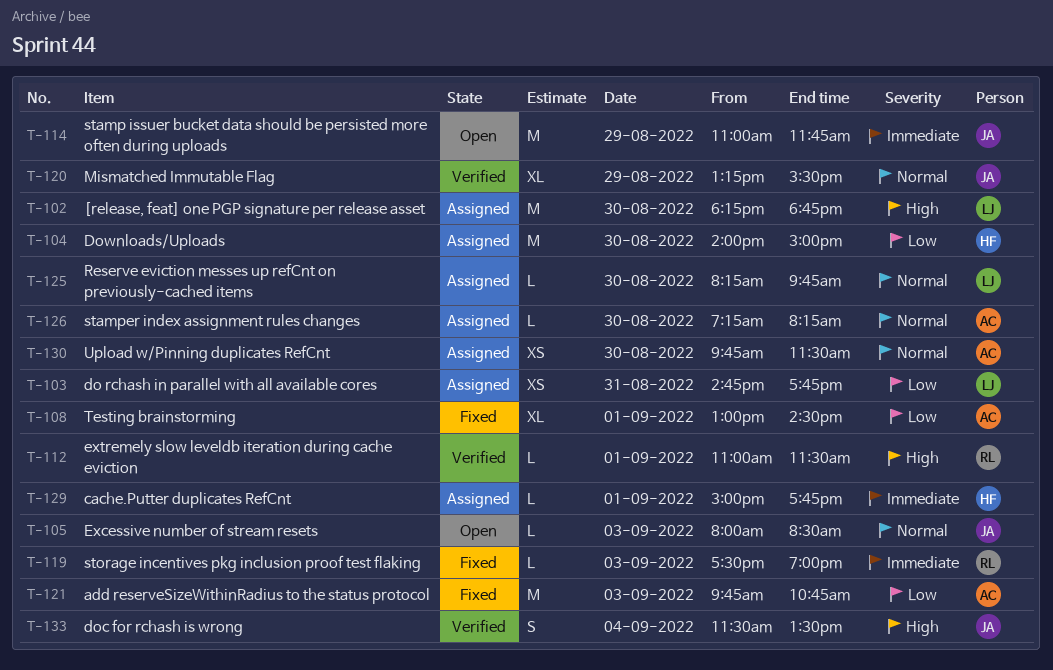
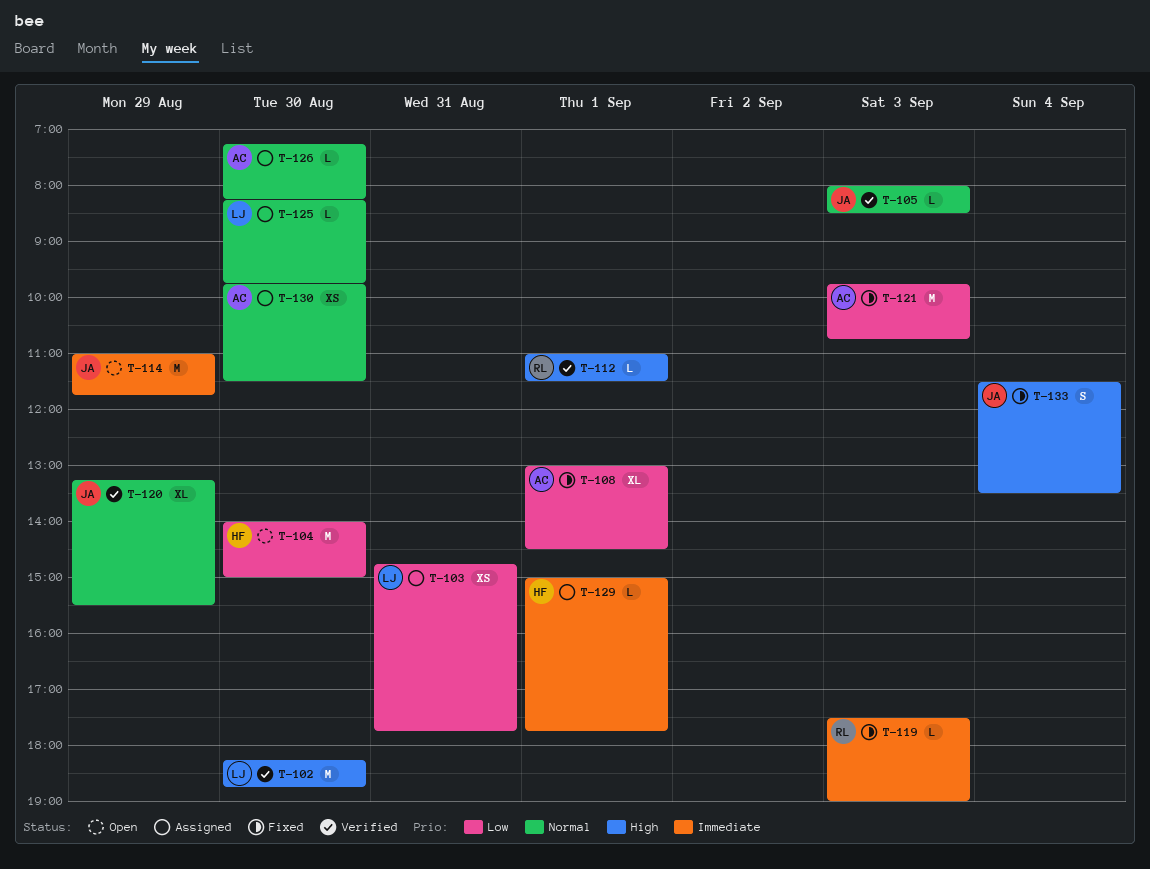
T-102, status: Assigned -> Verified
T-104, status: Assigned -> Open
T-105, status: Open -> Verified
T-133, status: Verified -> Fixed

